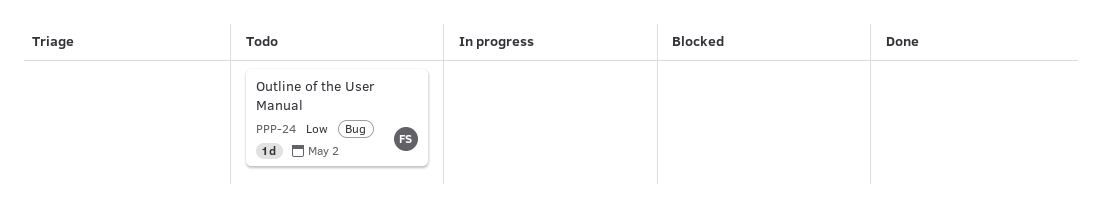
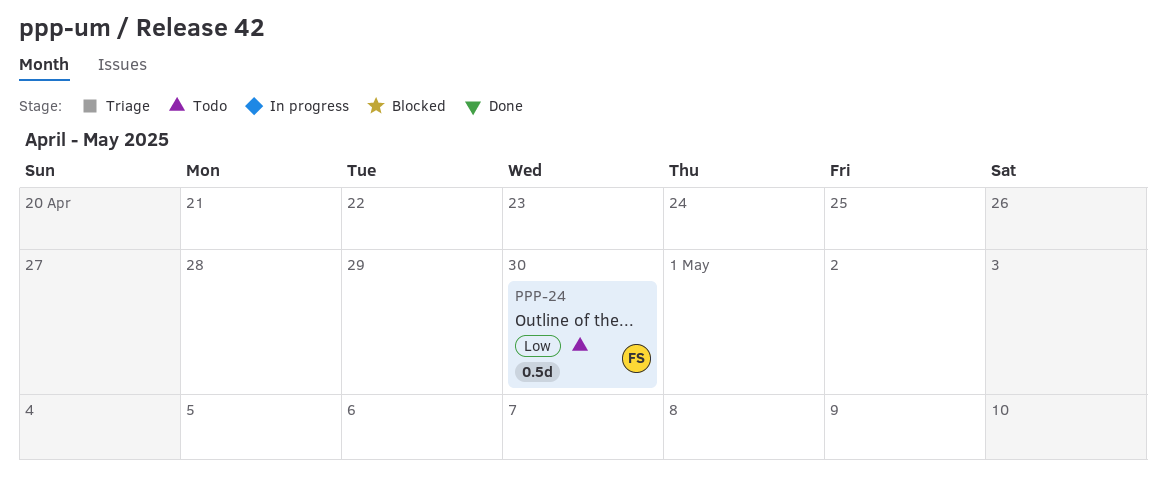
PPP-24, estimate: 1d -> 0.5d
PPP-24, due: May 2 -> Apr 30

